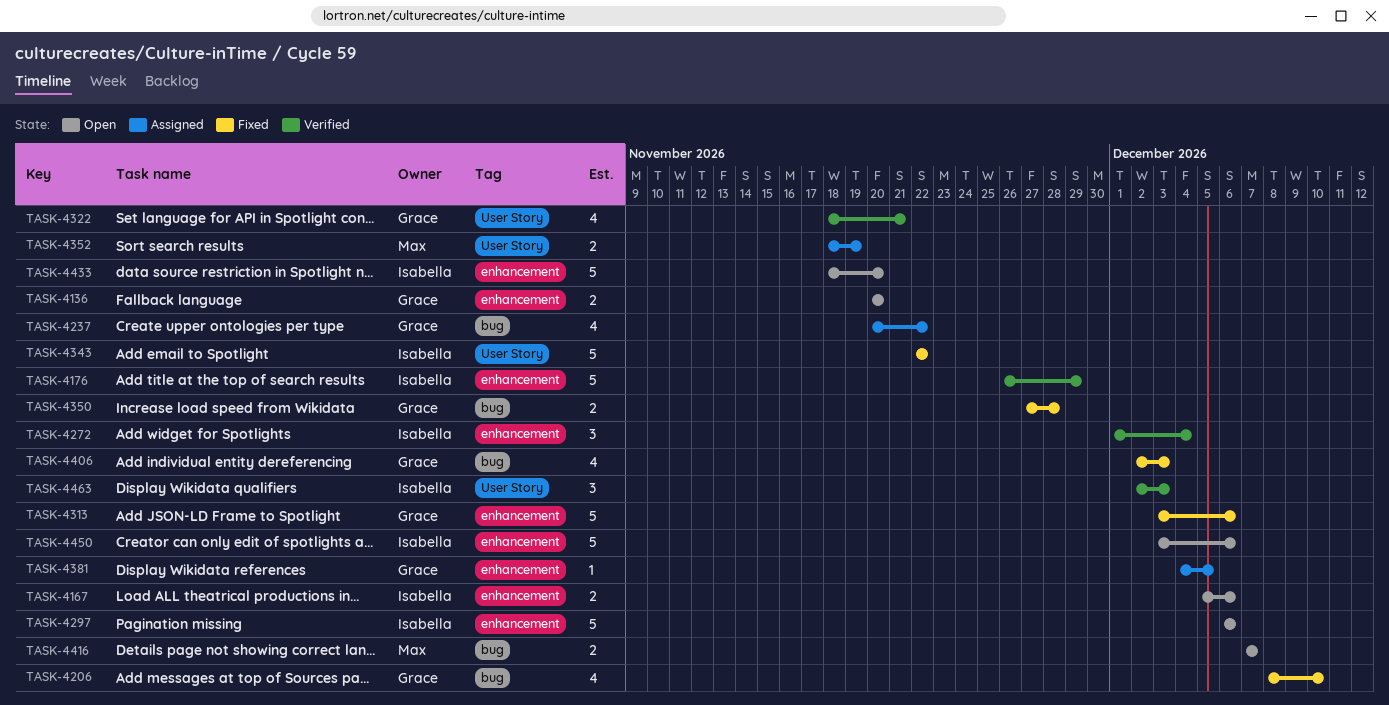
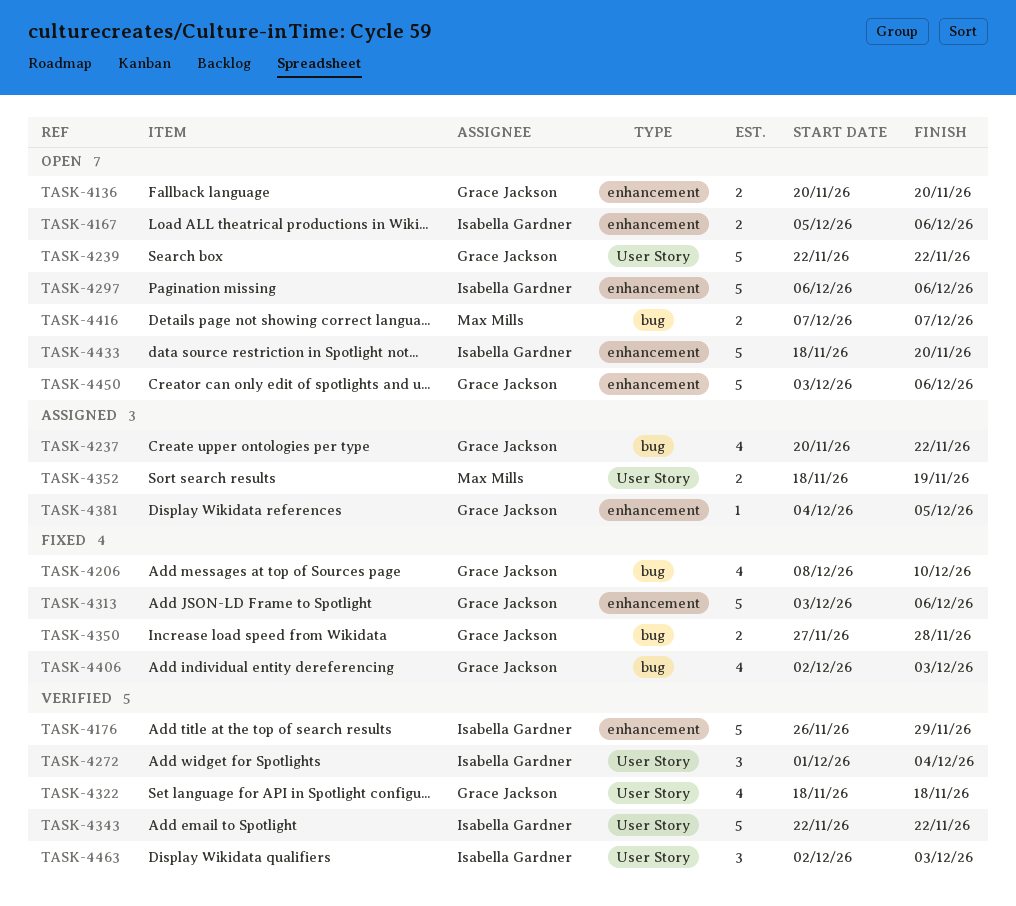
TASK-4239: none -> present
TASK-4272, label: enhancement -> User Story
TASK-4322, due: Nov 21 -> Nov 18
TASK-4343, status: Fixed -> Verified
TASK-4450, owner: Isabella Gardner -> Grace Jackson

